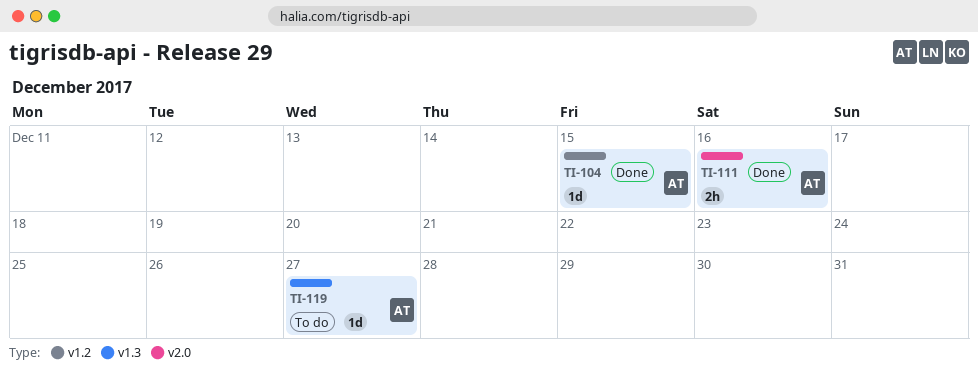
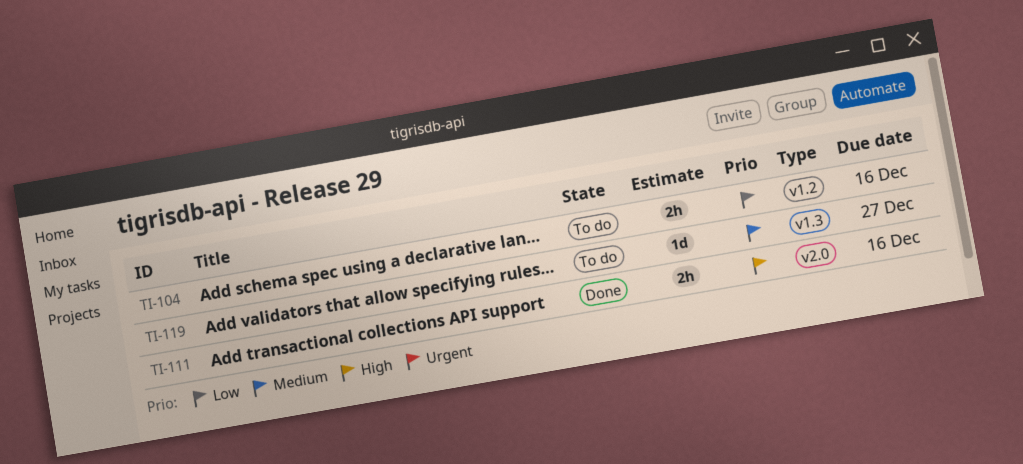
TI-104, status: Done -> To do
TI-104, estimate: 1d -> 2h
TI-104, due: Dec 15 -> Dec 16

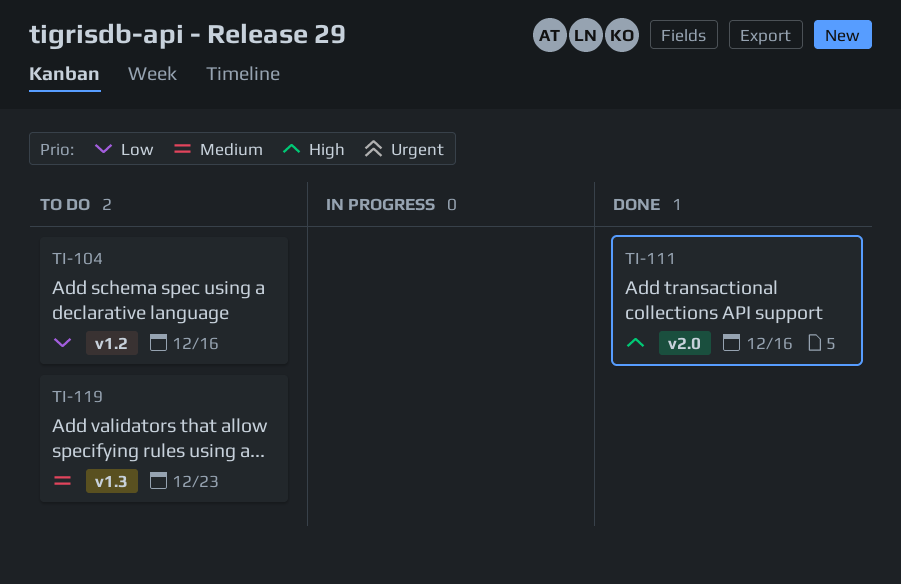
TI-119, due: Dec 27 -> Dec 23

